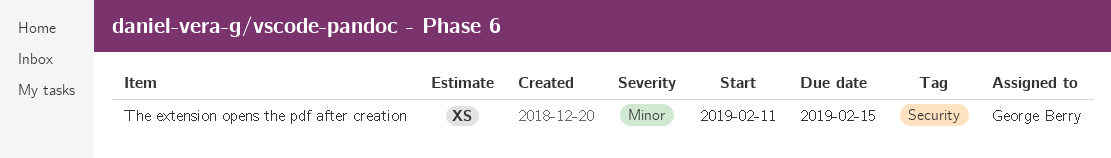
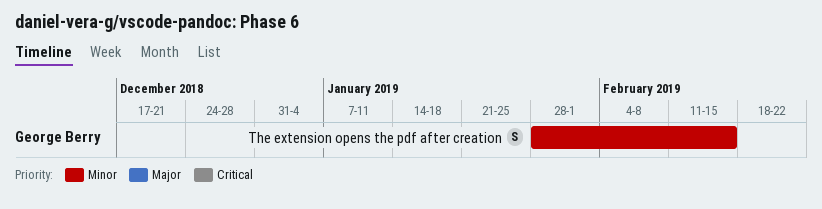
The extension opens the pdf after creation, estimate: XS -> S
The extension opens the pdf after creation, start: Feb 11 -> Jan 28

